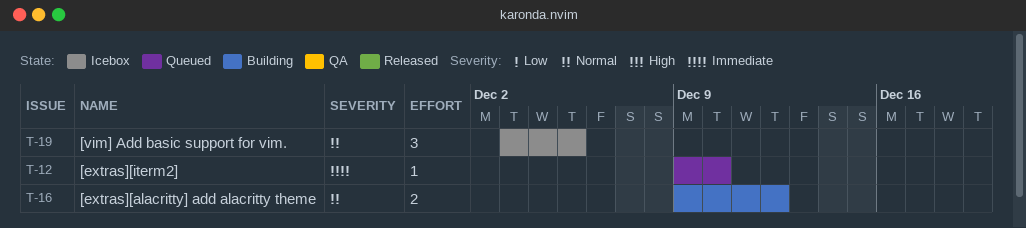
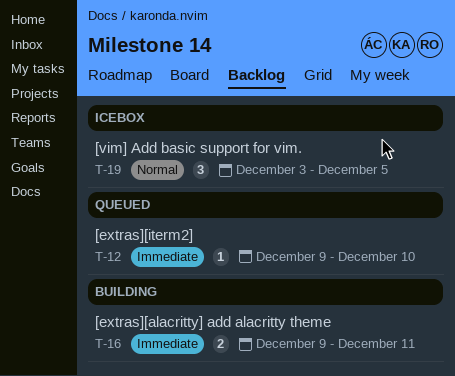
T-16, priority: Normal -> Immediate
T-16, due: Dec 12 -> Dec 11

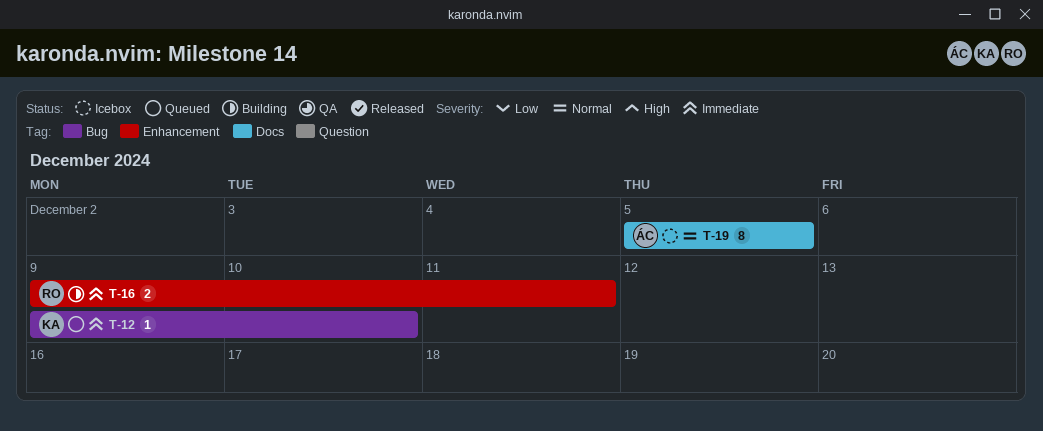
T-19, estimate: 3 -> 8
T-19, start: Dec 3 -> Dec 5

